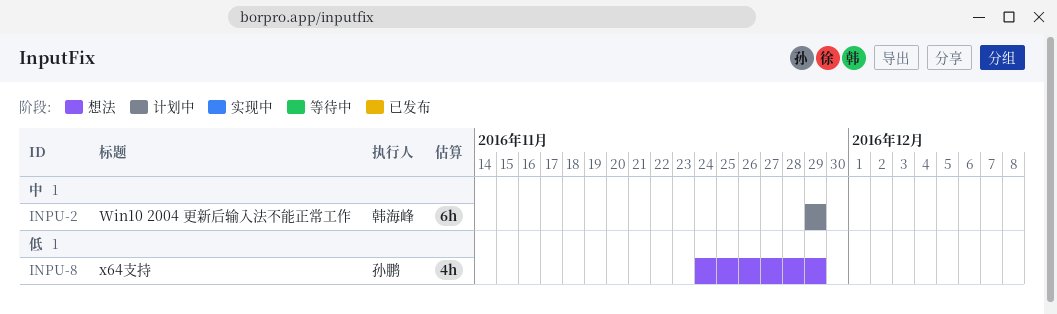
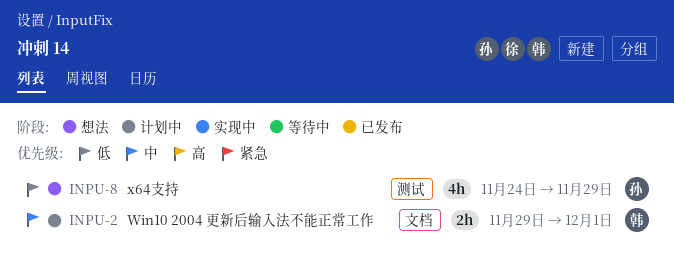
INPU-2, estimate: 6h -> 2h
INPU-2, due: Nov 29 -> Dec 1

